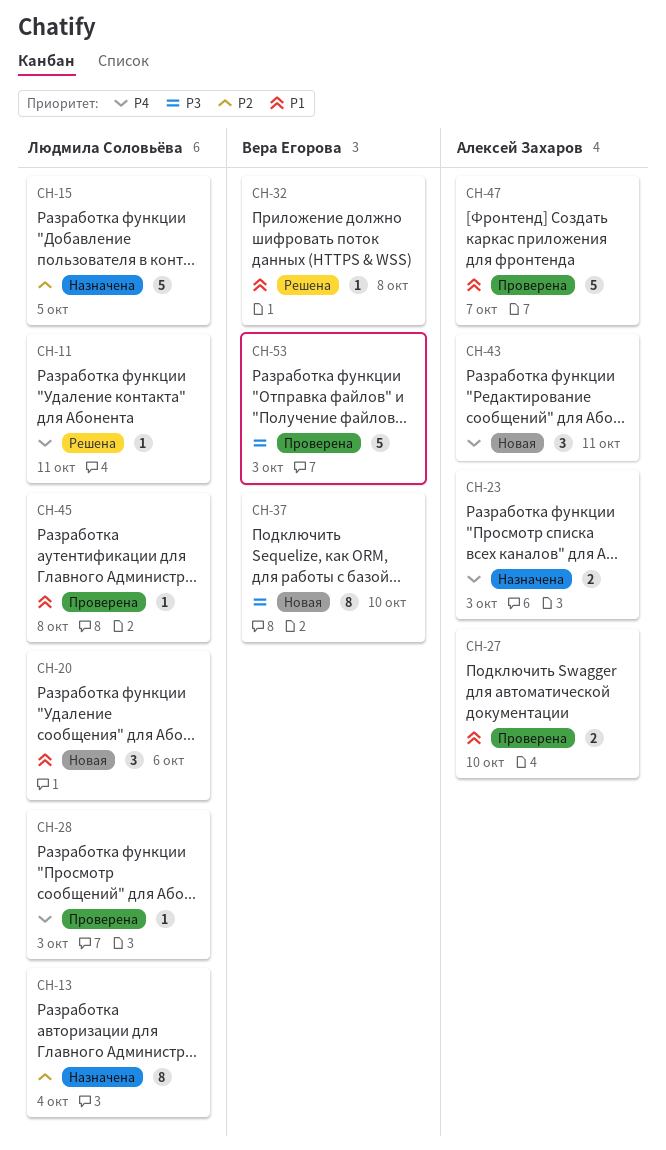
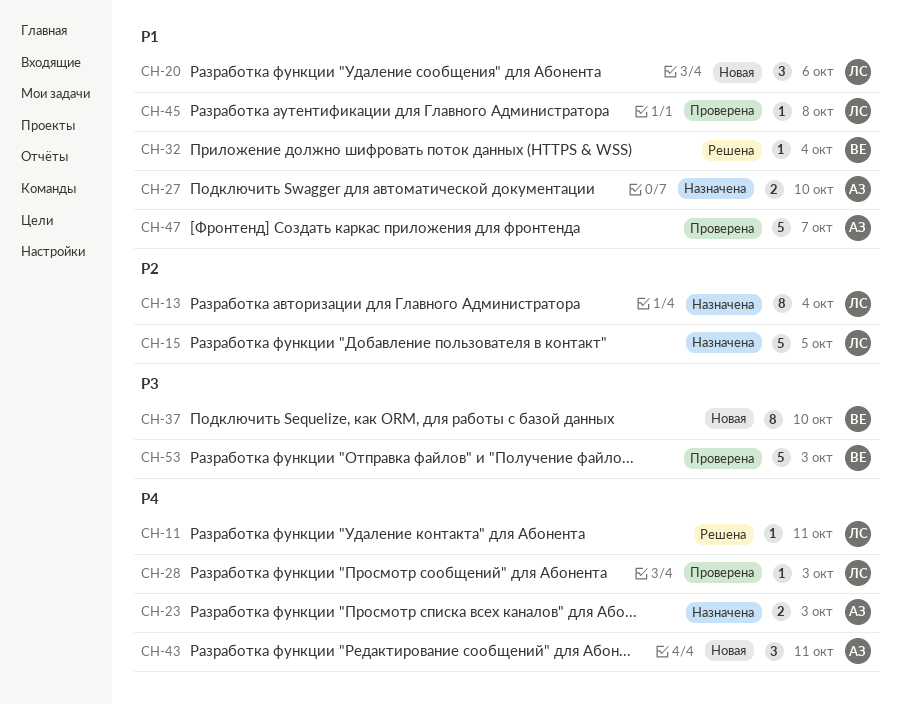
CH-27, status: Проверена -> Назначена
CH-32, due: Oct 8 -> Oct 4

